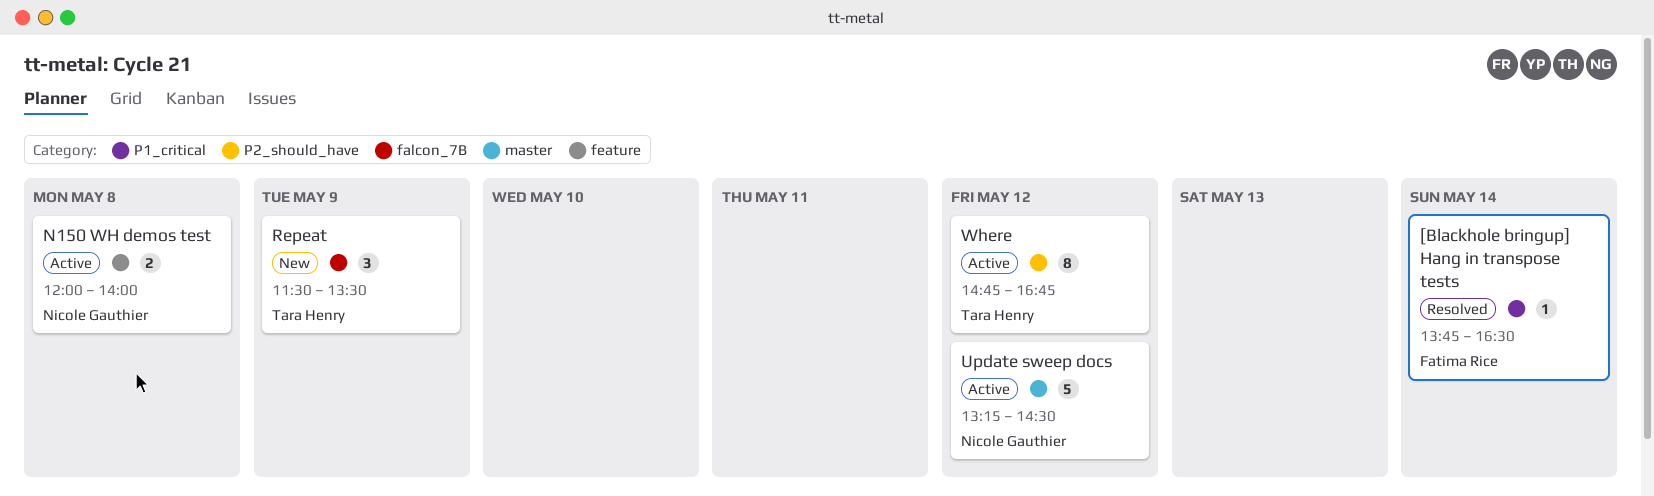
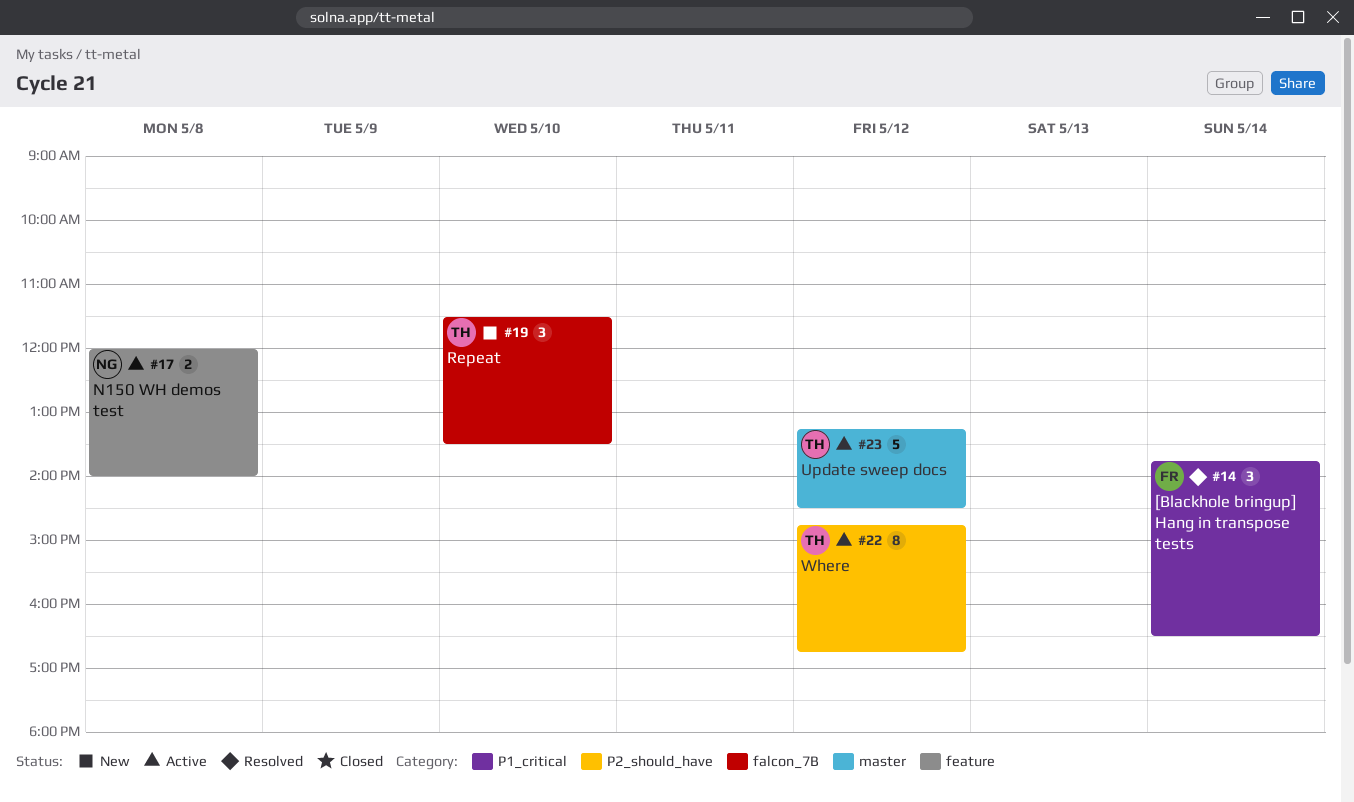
[Blackhole bringup] Hang in transpose tests, estimate: 1 -> 3
Repeat, day: May 9 -> May 10
Update sweep docs, owner: Nicole Gauthier -> Tara Henry

